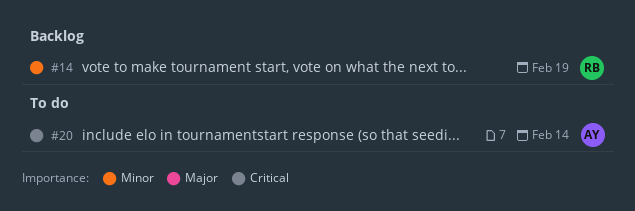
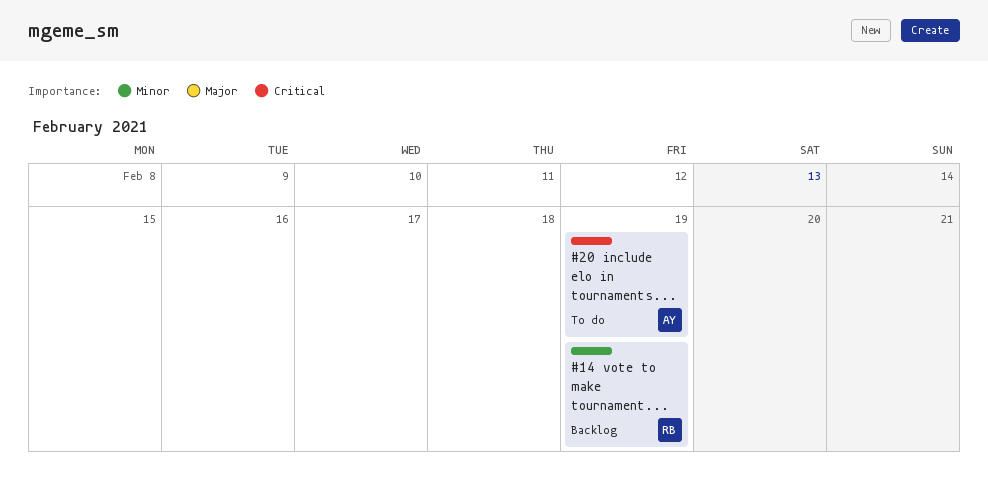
#20, due: Feb 14 -> Feb 19

